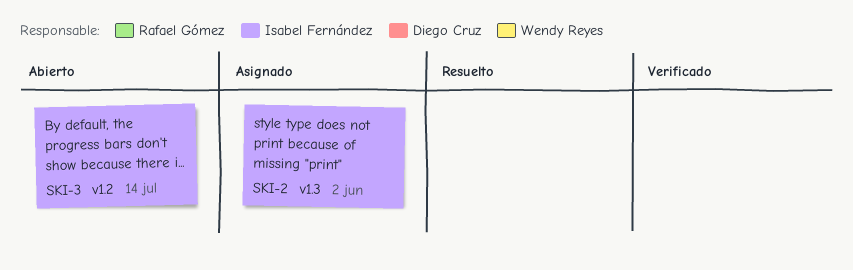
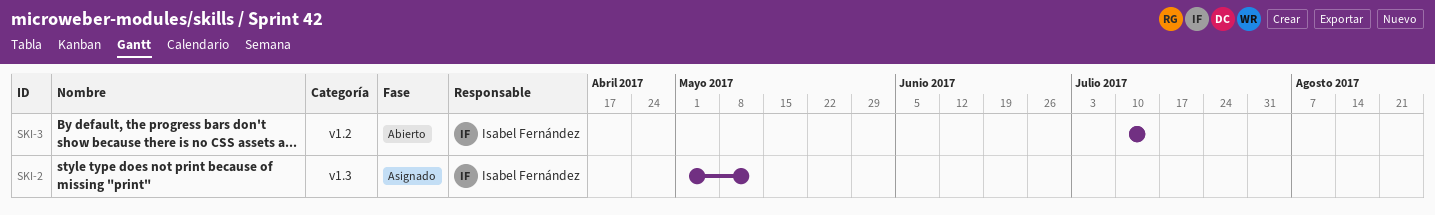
SKI-2, due: Jun 2 -> May 12

